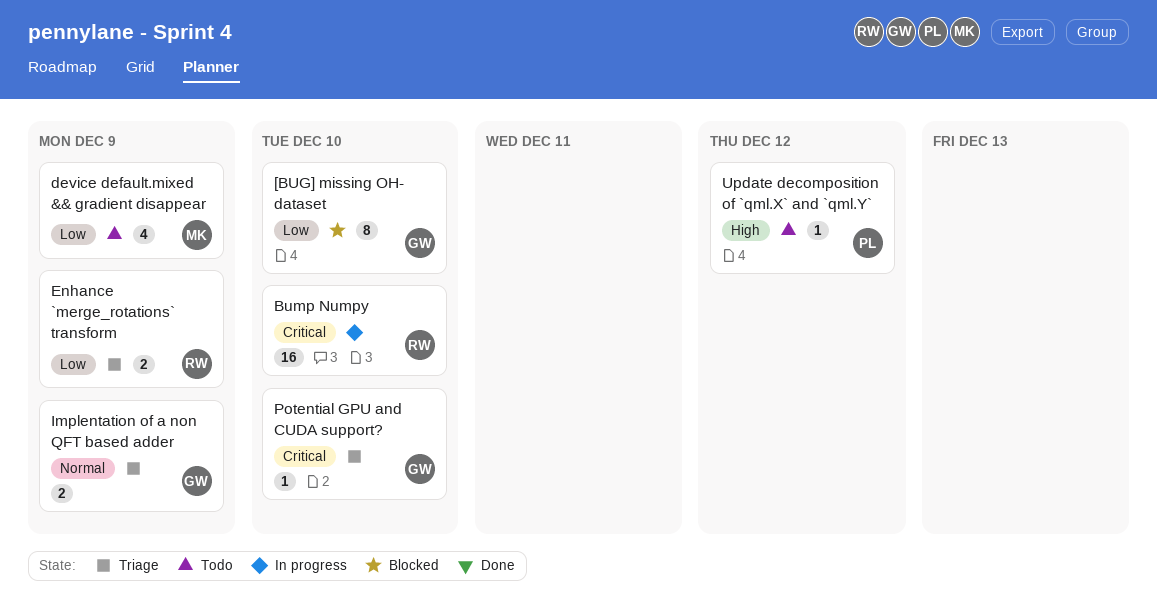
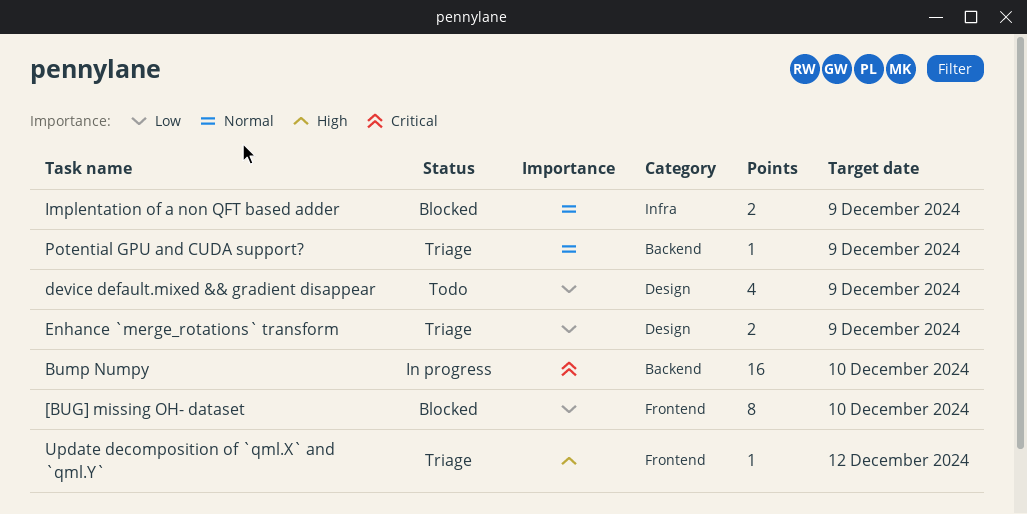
Implentation of a non QFT based adder, status: Triage -> Blocked
Potential GPU and CUDA support?, priority: Critical -> Normal
Potential GPU and CUDA support?, due: Dec 10 -> Dec 9
Update decomposition of `qml.X` and `qml.Y`, status: Todo -> Triage

